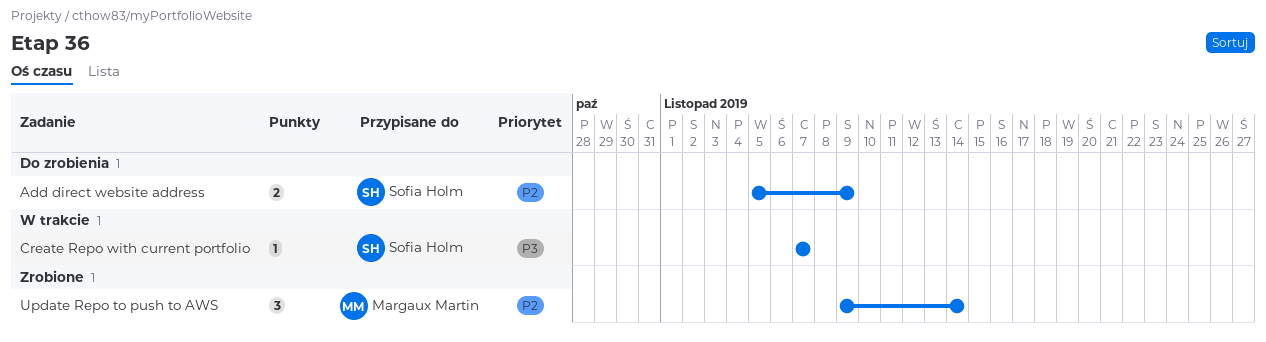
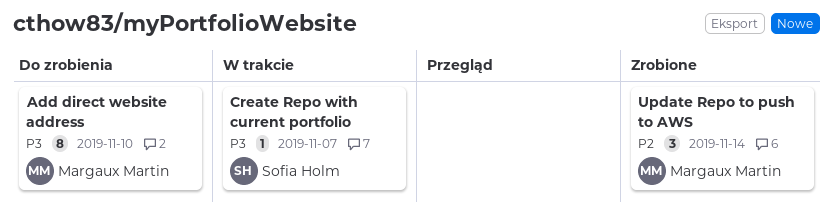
Add direct website address, owner: Sofia Holm -> Margaux Martin
Add direct website address, priority: P2 -> P3
Add direct website address, estimate: 2 -> 8
Add direct website address, due: Nov 9 -> Nov 10

